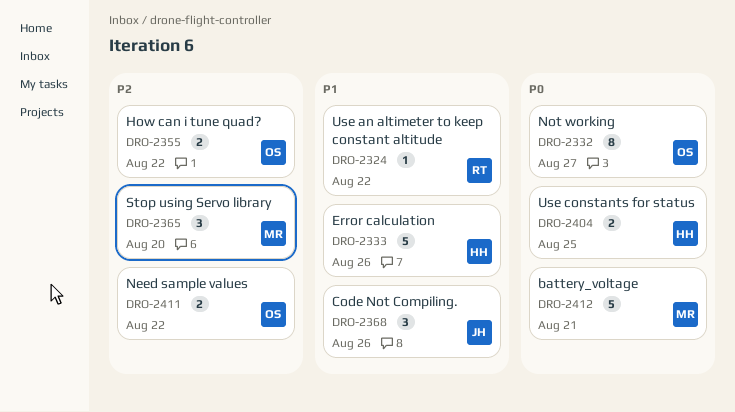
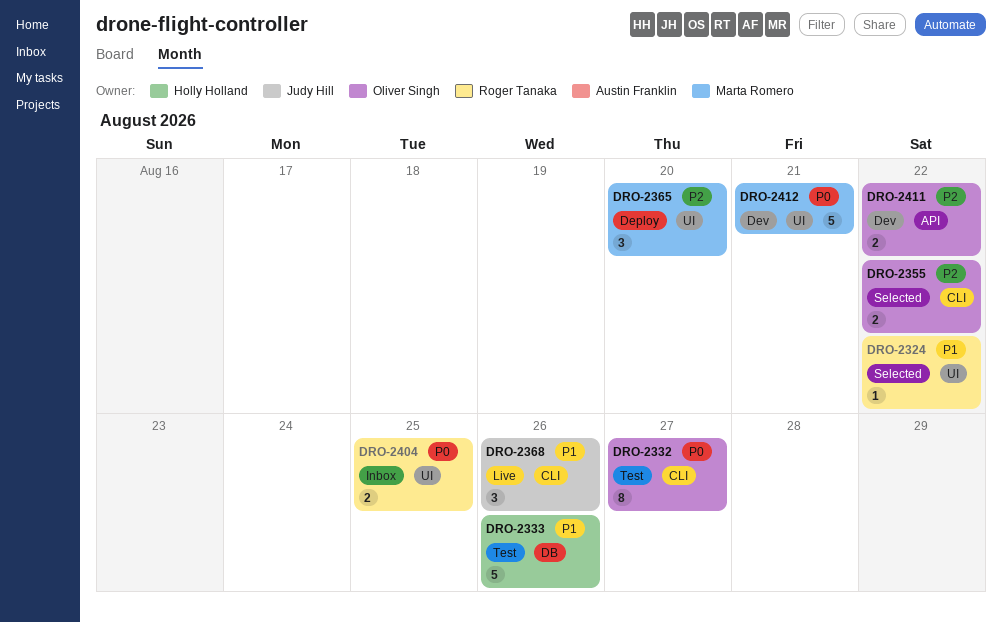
DRO-2404, owner: Holly Holland -> Roger Tanaka

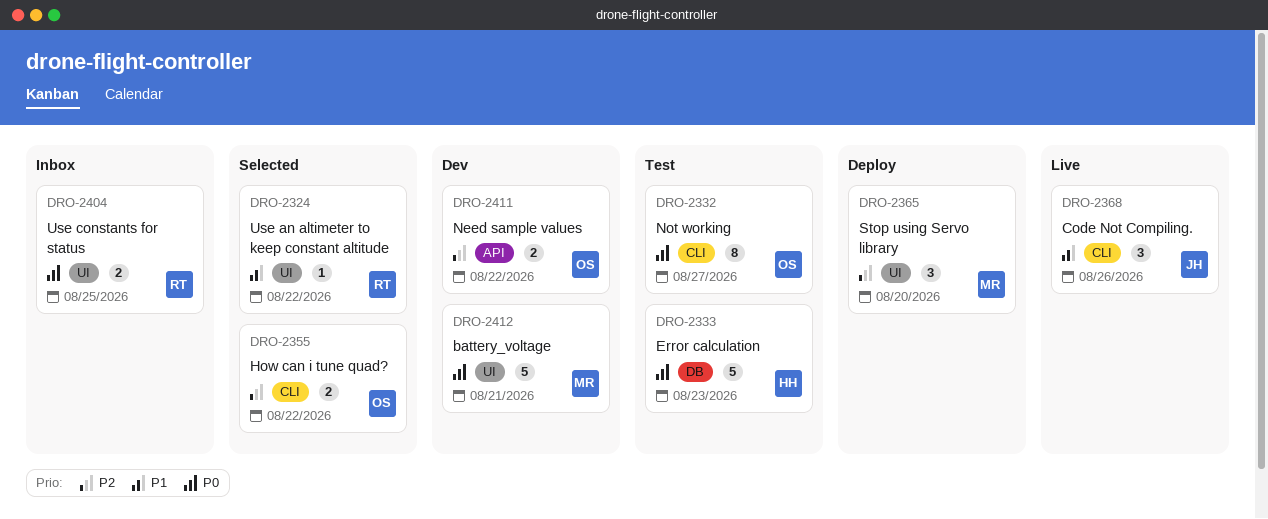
DRO-2333, priority: P1 -> P0
DRO-2333, due: Aug 26 -> Aug 23

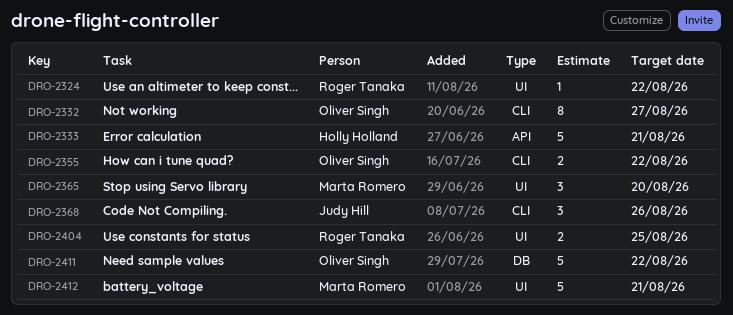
DRO-2333, label: DB -> API
DRO-2333, due: Aug 23 -> Aug 21
DRO-2411, label: API -> DB
DRO-2411, estimate: 2 -> 5

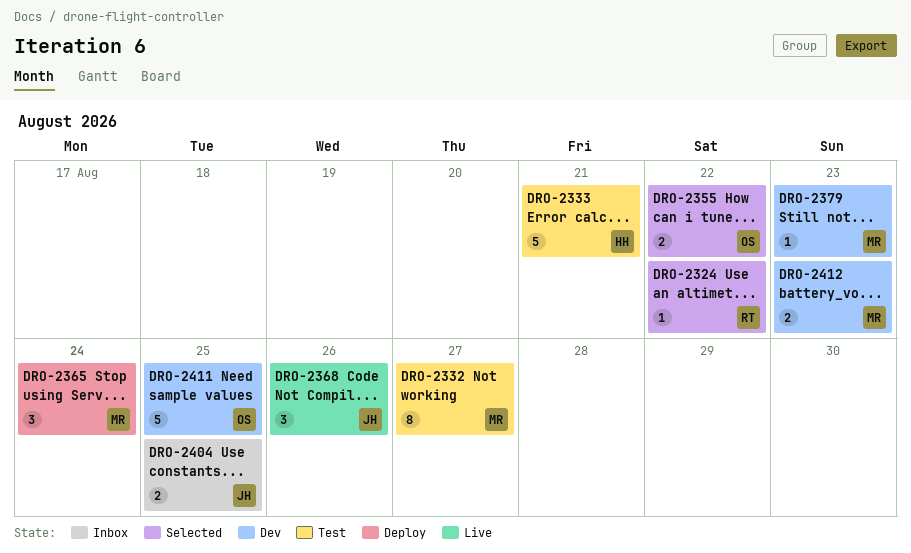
DRO-2332, owner: Oliver Singh -> Marta Romero
DRO-2365, due: Aug 20 -> Aug 24
DRO-2379: none -> present
DRO-2404, owner: Roger Tanaka -> Judy Hill
DRO-2411, due: Aug 22 -> Aug 25
DRO-2412, estimate: 5 -> 2
DRO-2412, due: Aug 21 -> Aug 23

